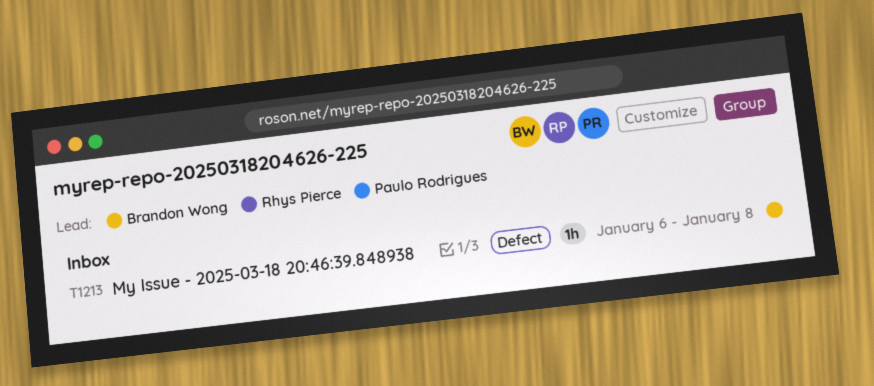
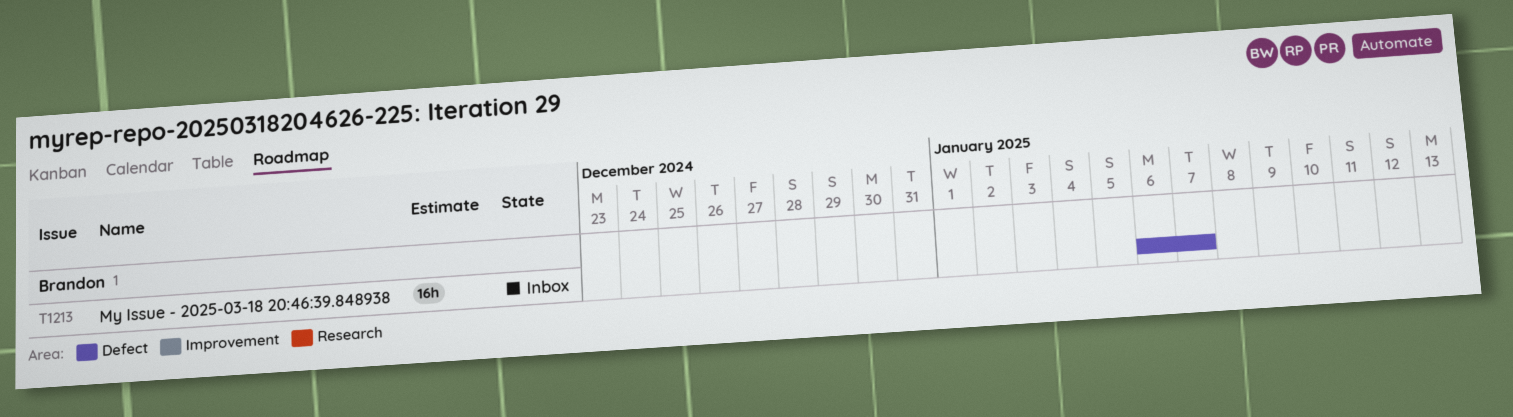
T1213, estimate: 1h -> 16h
T1213, due: Jan 8 -> Jan 7

